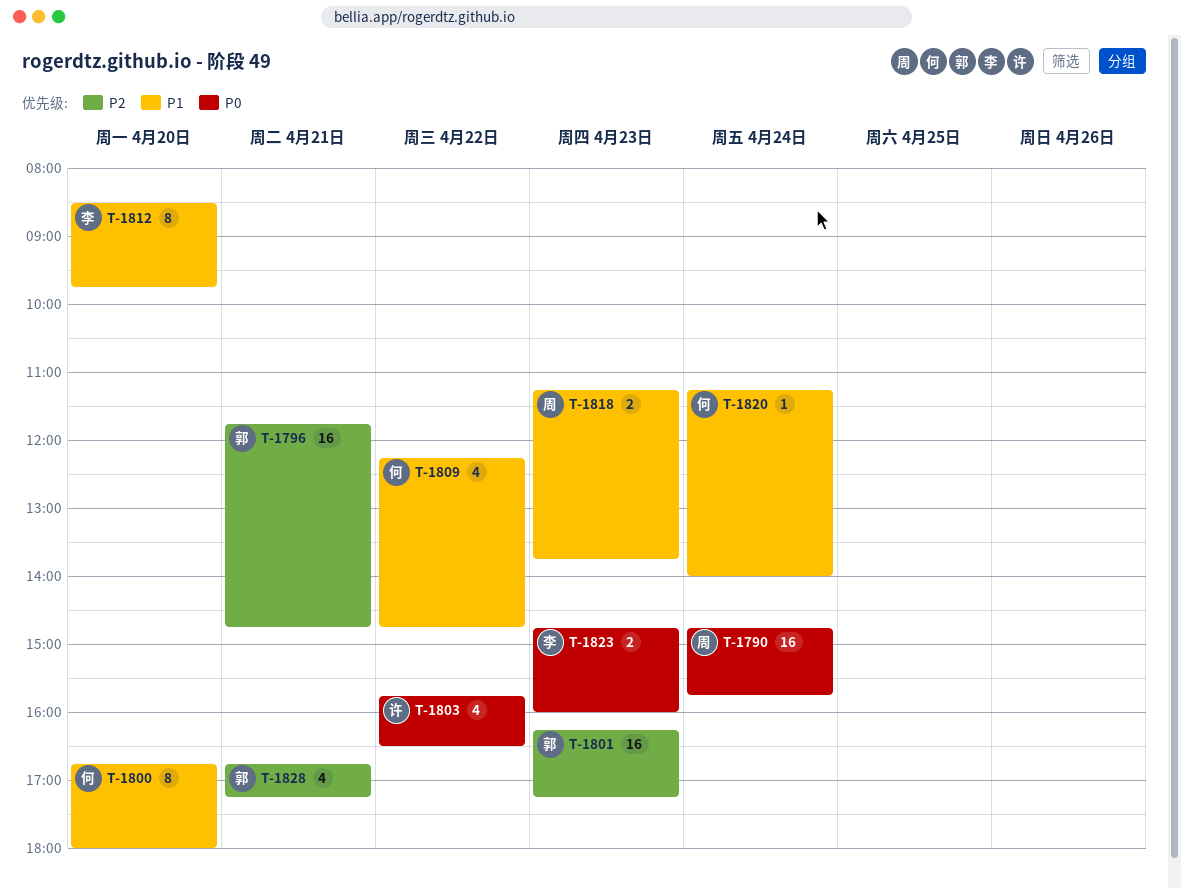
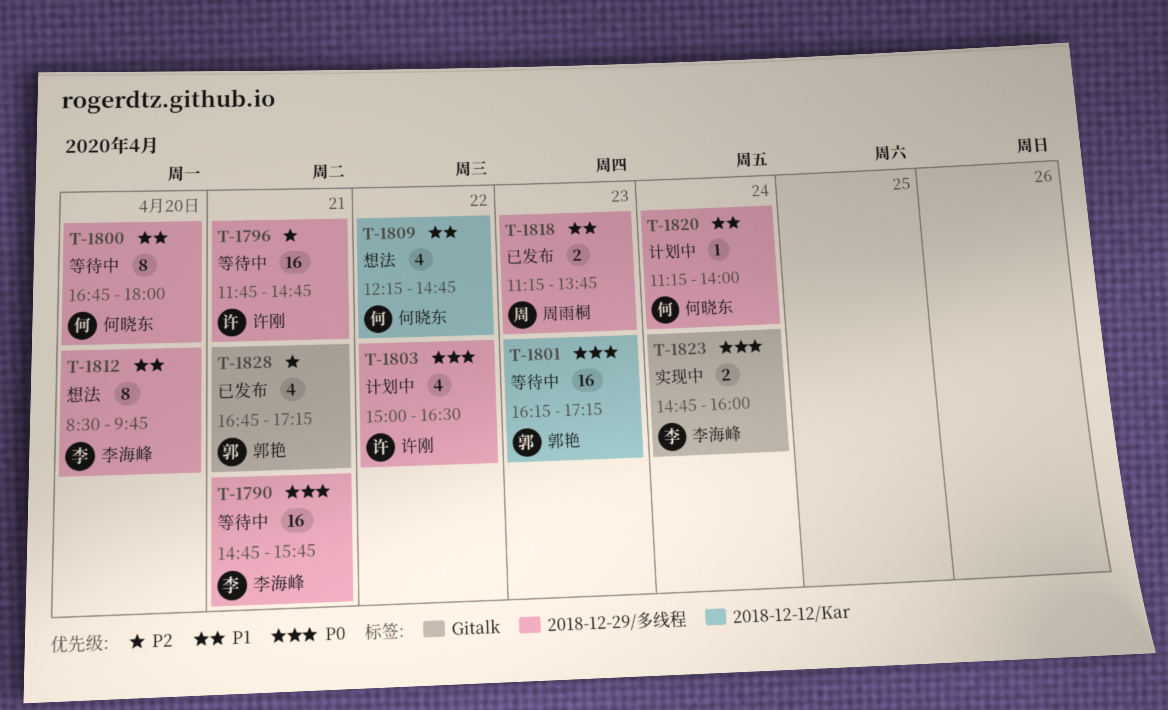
T-1790, owner: 周雨桐 -> 李海峰
T-1790, day: Apr 24 -> Apr 21
T-1796, owner: 郭艳 -> 许刚
T-1801, priority: P2 -> P0
T-1803, begins: 15:45 -> 15:00
T-1823, day: Apr 23 -> Apr 24

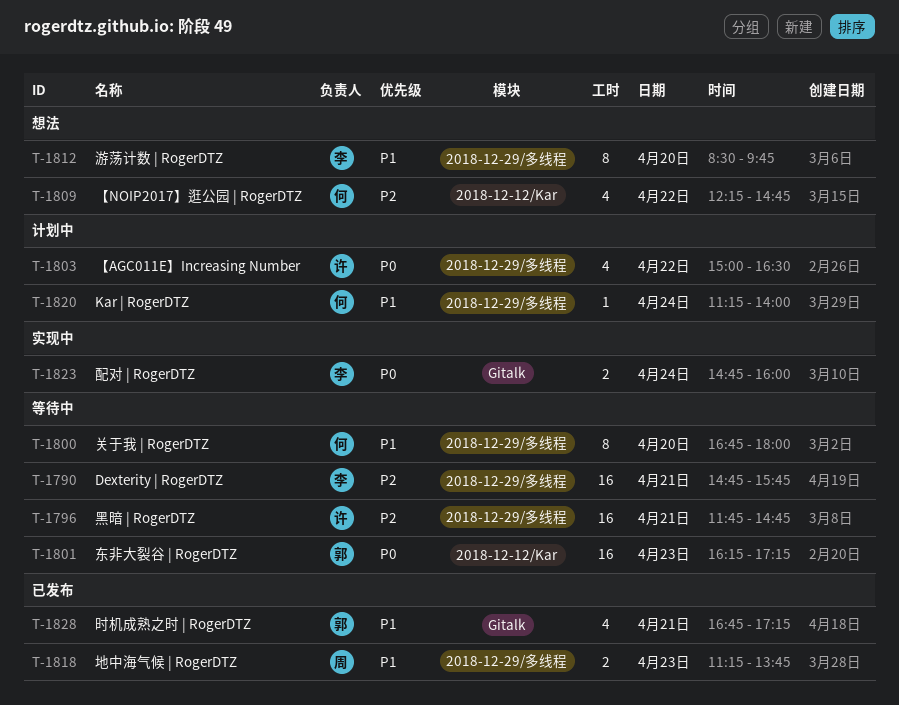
T-1790, priority: P0 -> P2
T-1809, priority: P1 -> P2
T-1828, priority: P2 -> P1

